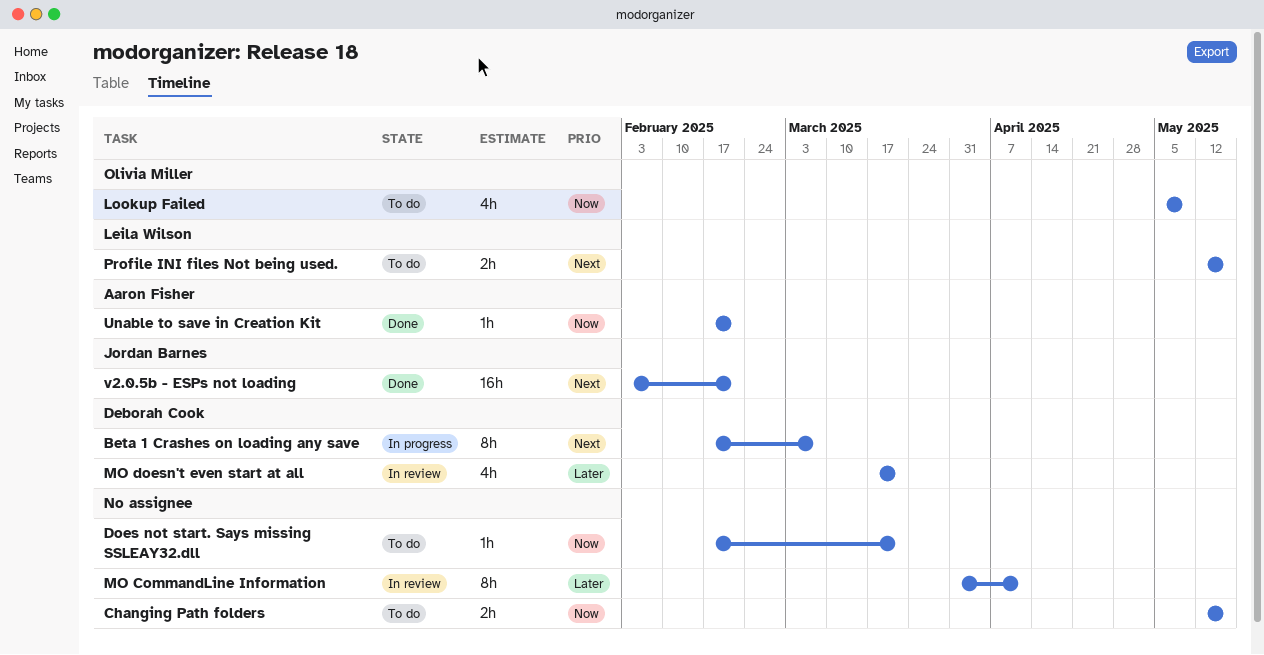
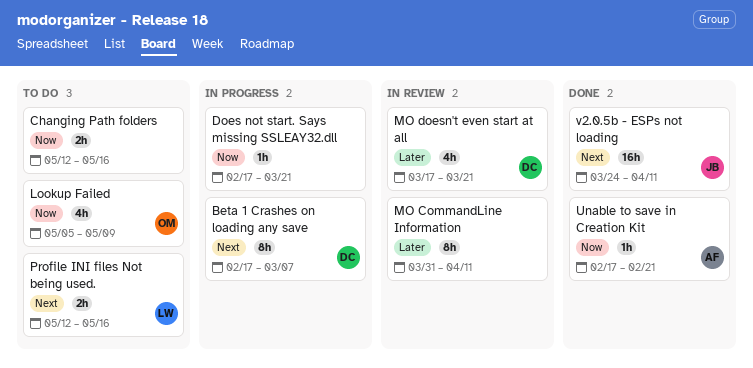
Does not start. Says missing SSLEAY32.dll, status: To do -> In progress
v2.0.5b - ESPs not loading, start: Feb 3 -> Mar 24
v2.0.5b - ESPs not loading, due: Feb 21 -> Apr 11

